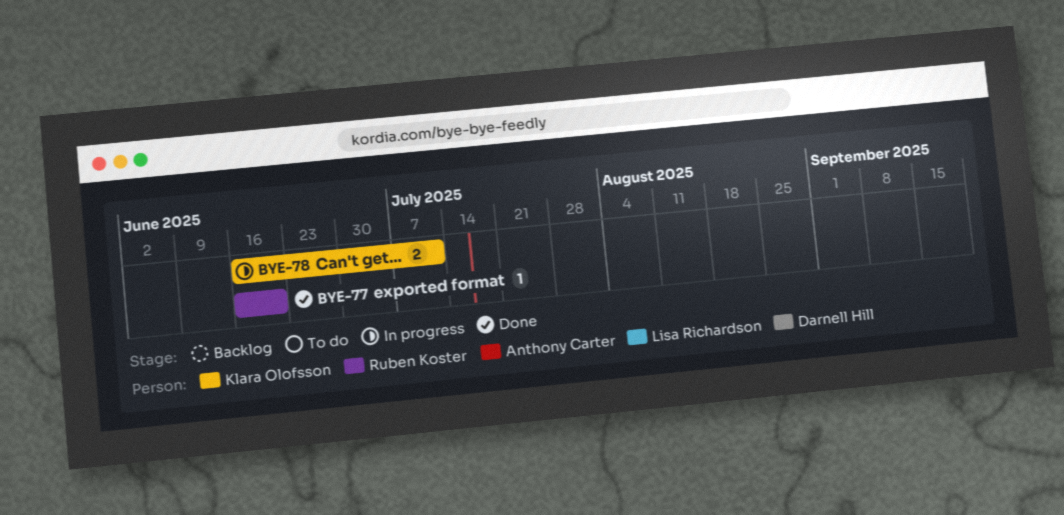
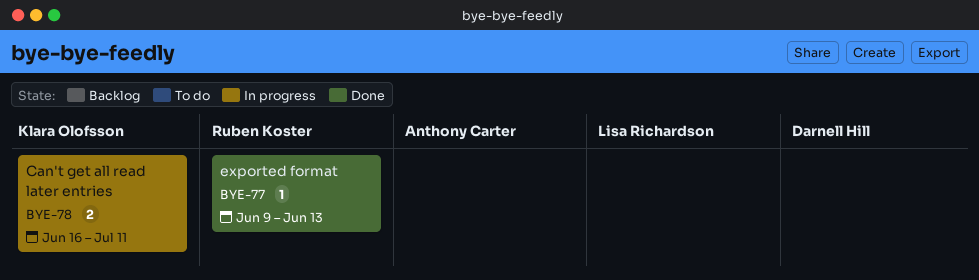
BYE-77, start: Jun 16 -> Jun 9
BYE-77, due: Jun 20 -> Jun 13

